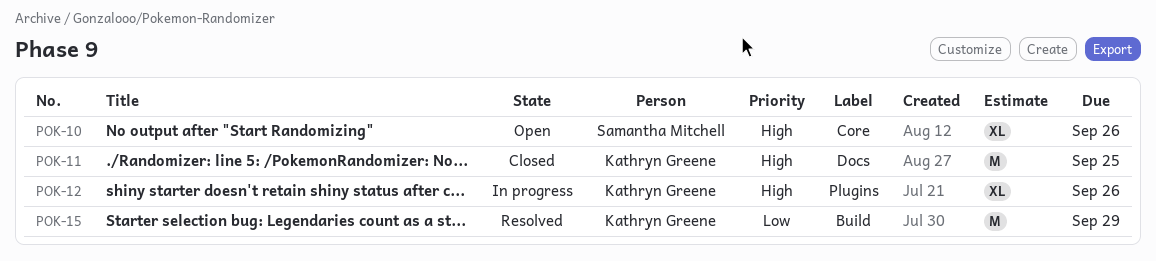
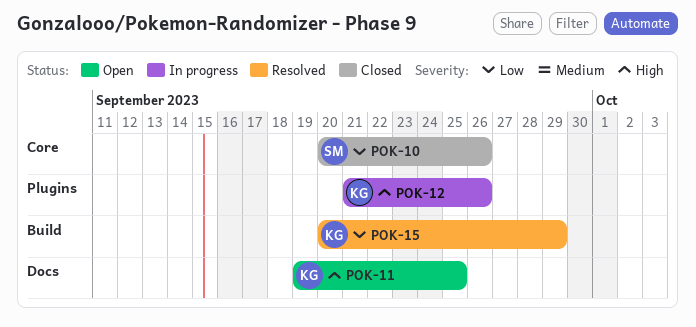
POK-10, status: Open -> Closed
POK-10, priority: High -> Low
POK-11, status: Closed -> Open

